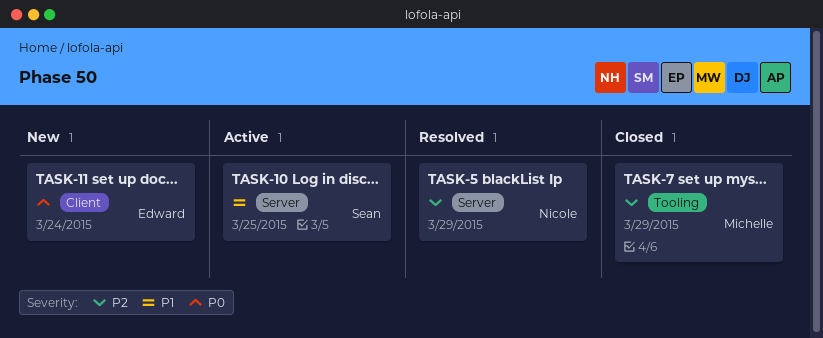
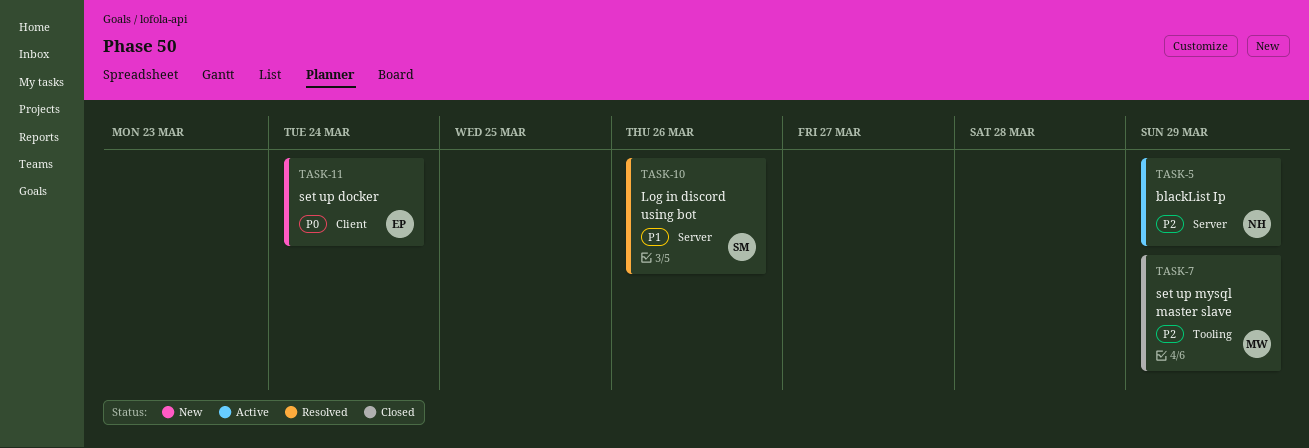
TASK-5, status: Resolved -> Active
TASK-10, status: Active -> Resolved
TASK-10, due: Mar 25 -> Mar 26

